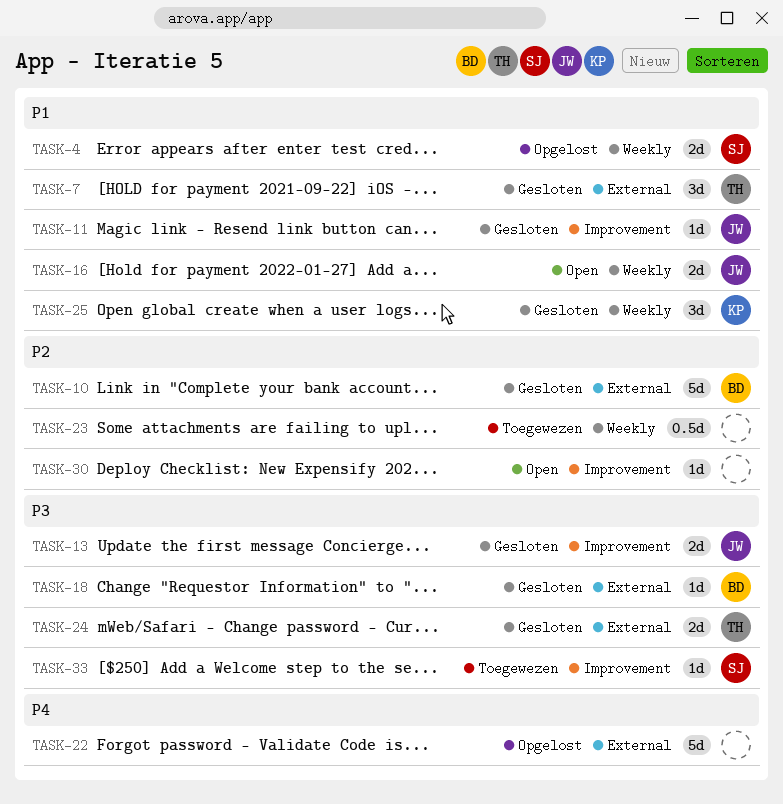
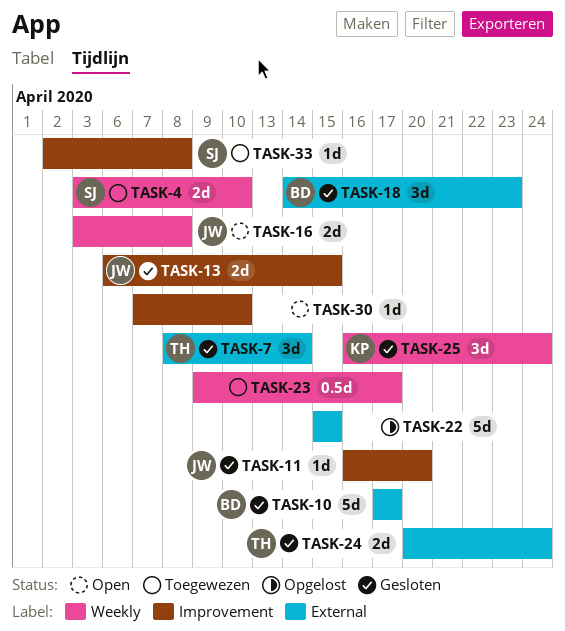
TASK-4, status: Opgelost -> Toegewezen
TASK-18, estimate: 1d -> 3d

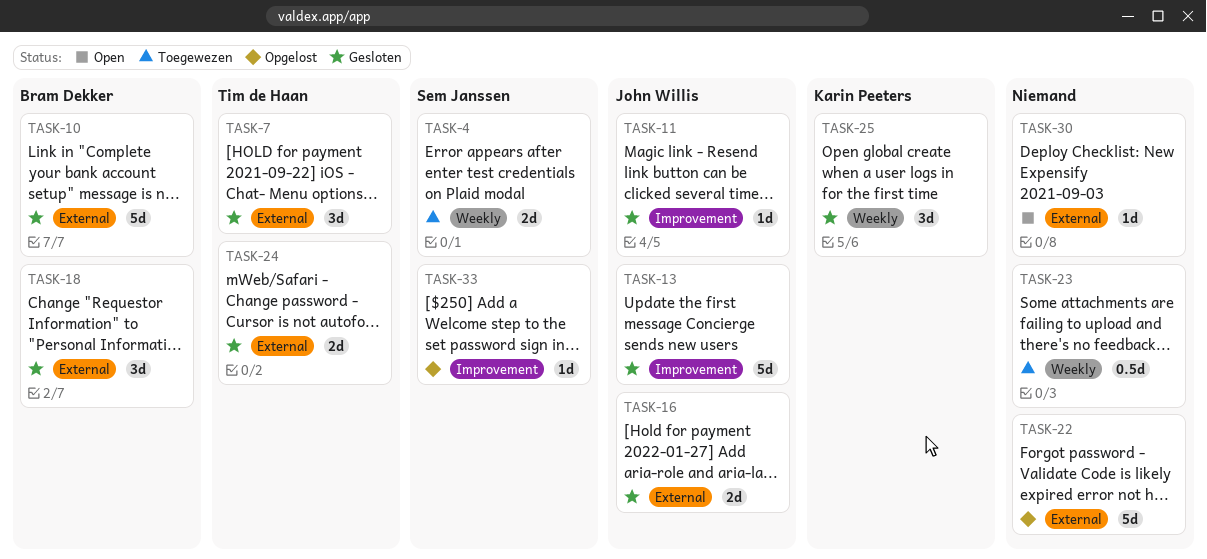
TASK-13, estimate: 2d -> 5d
TASK-16, status: Open -> Gesloten
TASK-16, label: Weekly -> External
TASK-30, label: Improvement -> External
TASK-33, status: Toegewezen -> Opgelost

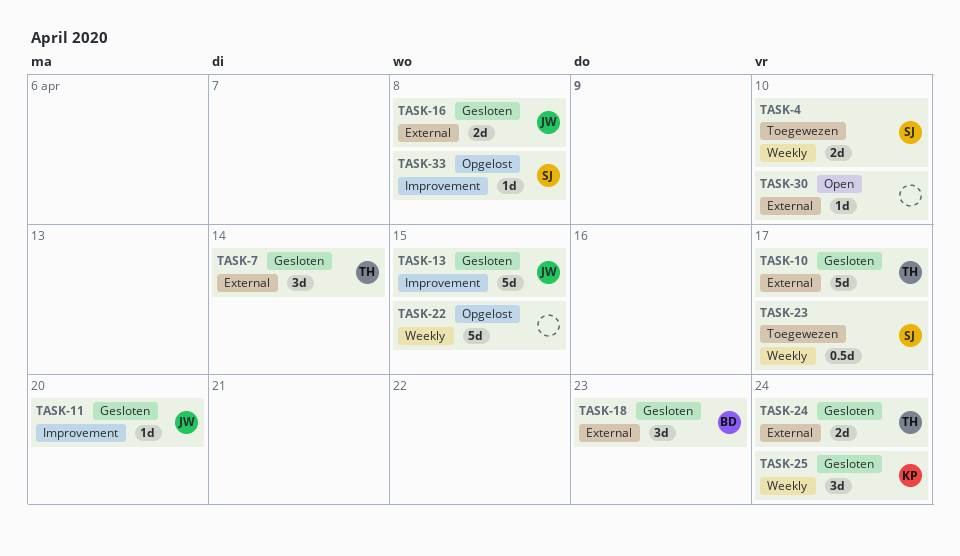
TASK-10, owner: Bram Dekker -> Tim de Haan
TASK-22, label: External -> Weekly
TASK-23, owner: none -> Sem Janssen

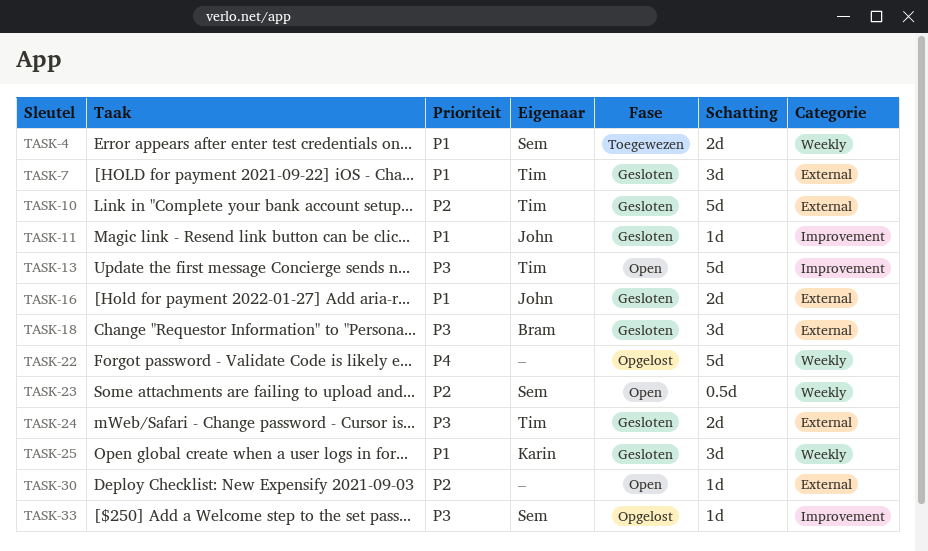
TASK-13, status: Gesloten -> Open
TASK-13, owner: John -> Tim
TASK-23, status: Toegewezen -> Open

